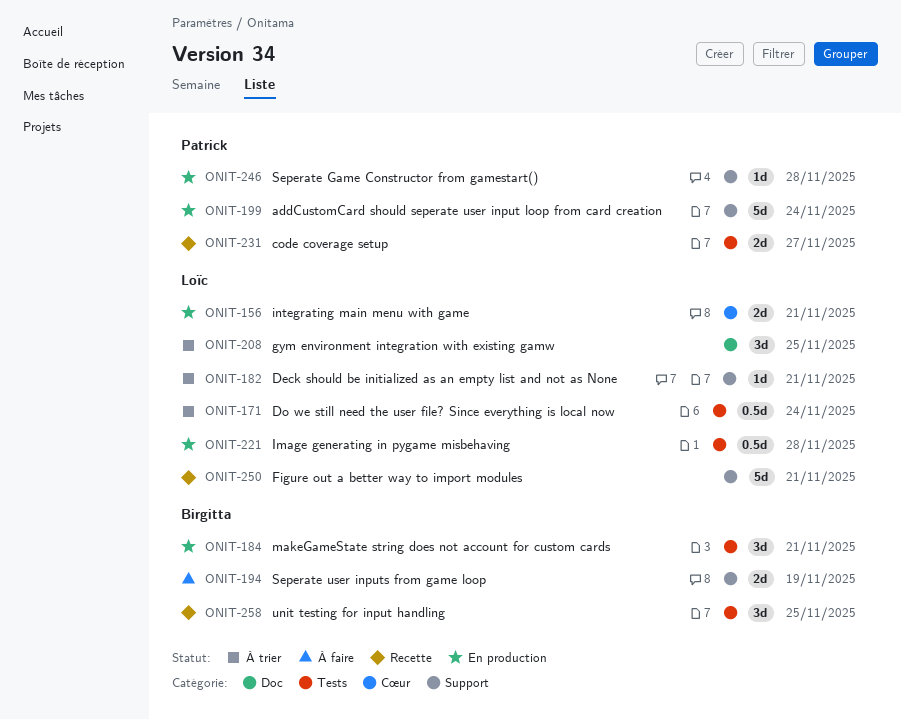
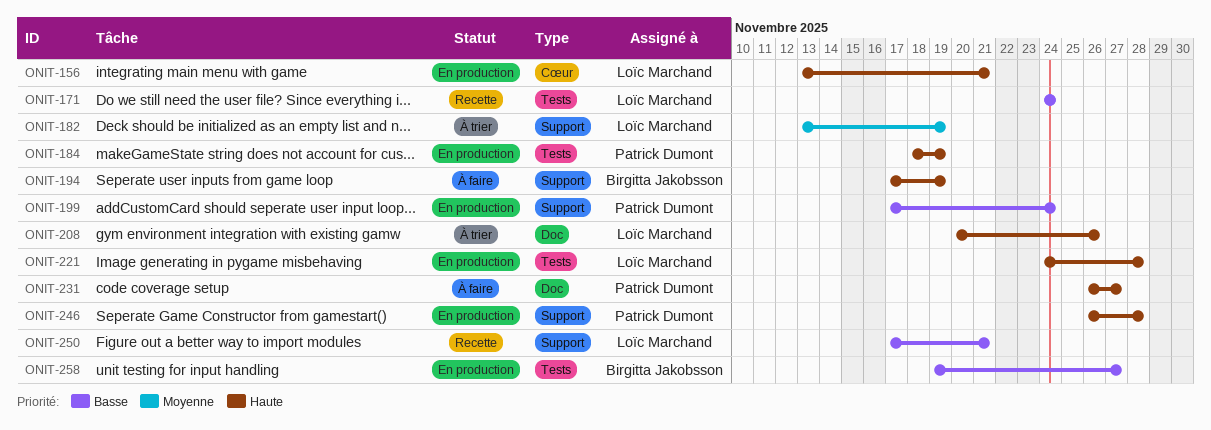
ONIT-171, status: À trier -> Recette
ONIT-182, due: Nov 21 -> Nov 19
ONIT-184, owner: Birgitta Jakobsson -> Patrick Dumont
ONIT-184, due: Nov 21 -> Nov 19
ONIT-208, due: Nov 25 -> Nov 26
ONIT-231, status: Recette -> À faire
ONIT-231, label: Tests -> Doc
ONIT-258, status: Recette -> En production
ONIT-258, due: Nov 25 -> Nov 27

